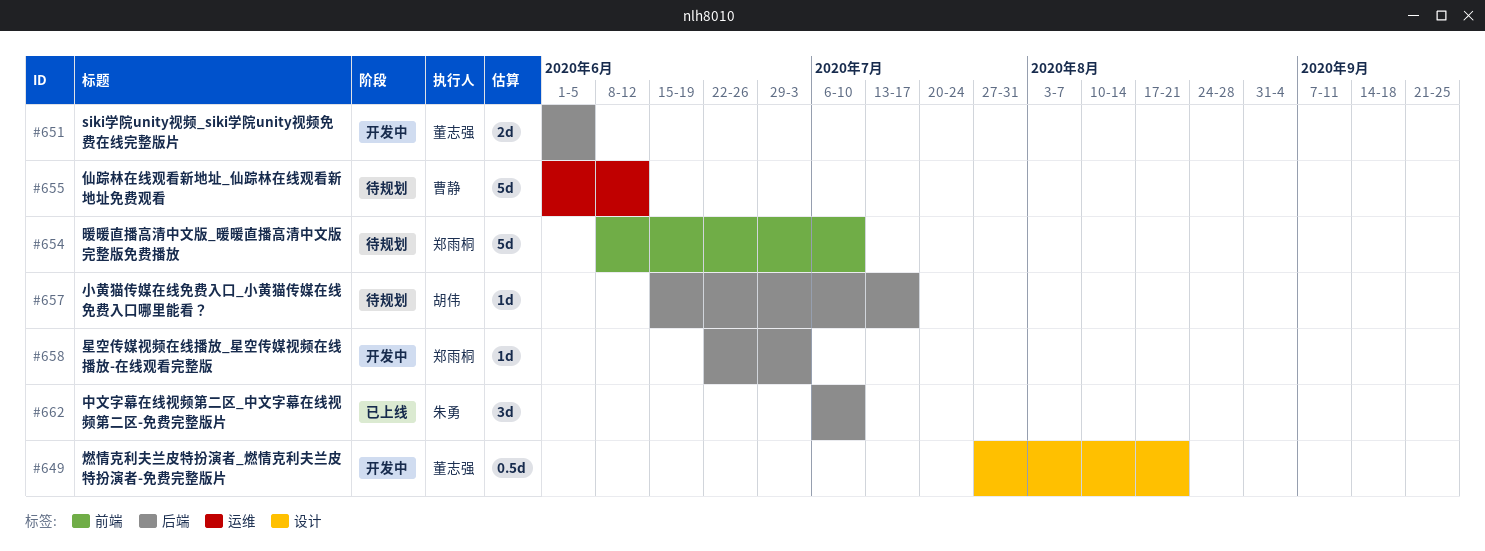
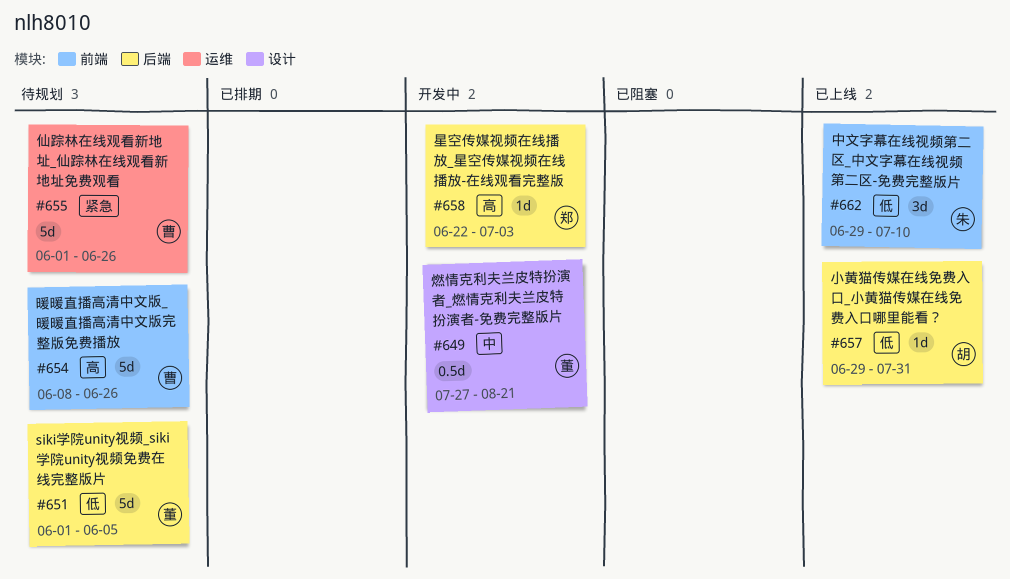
#651, status: 开发中 -> 待规划
#651, estimate: 2d -> 5d
#654, owner: 郑雨桐 -> 曹静
#654, due: Jul 10 -> Jun 26
#655, due: Jun 12 -> Jun 26
#657, status: 待规划 -> 已上线
#657, start: Jun 15 -> Jun 29
#657, due: Jul 17 -> Jul 31
#662, label: 后端 -> 前端
#662, start: Jul 6 -> Jun 29

